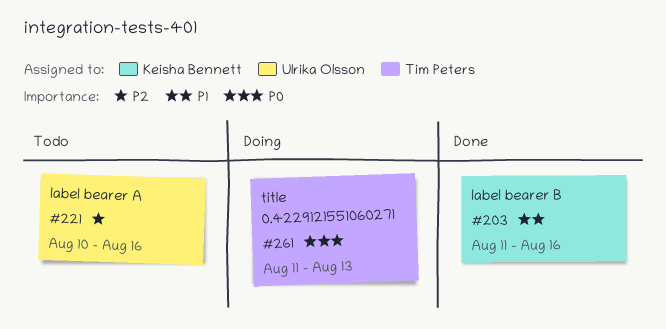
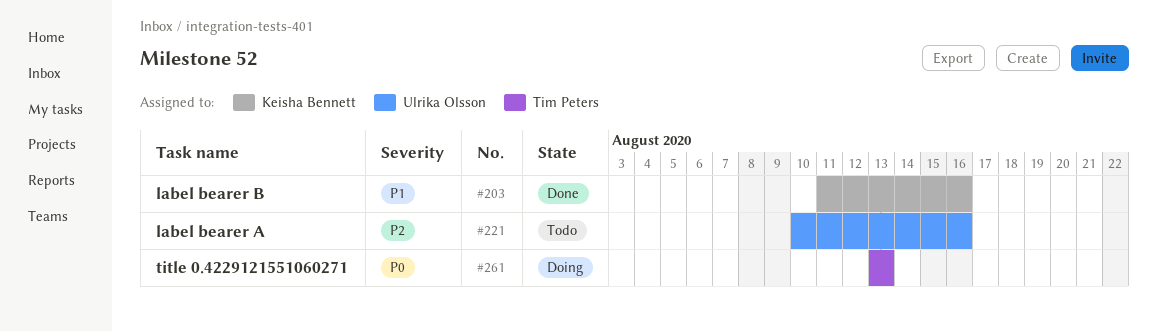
#261, start: Aug 11 -> Aug 13

